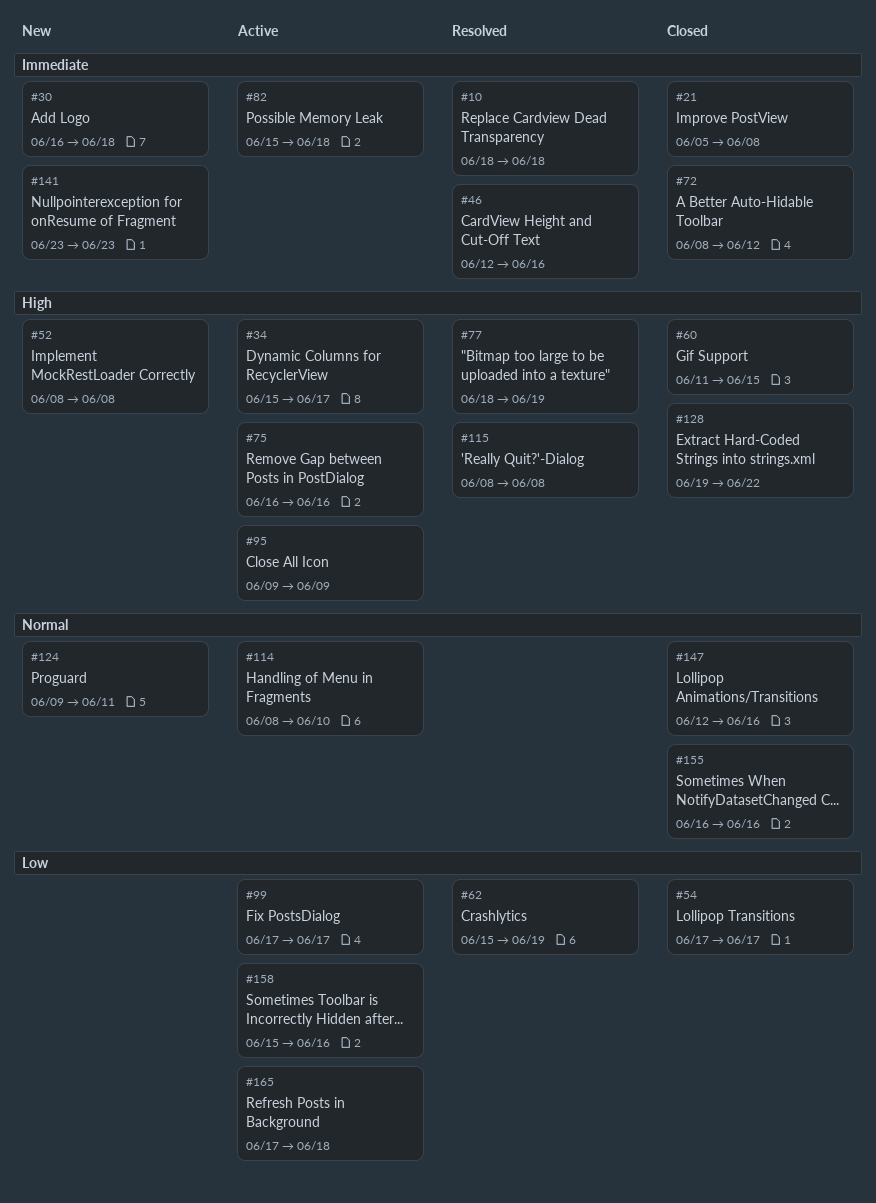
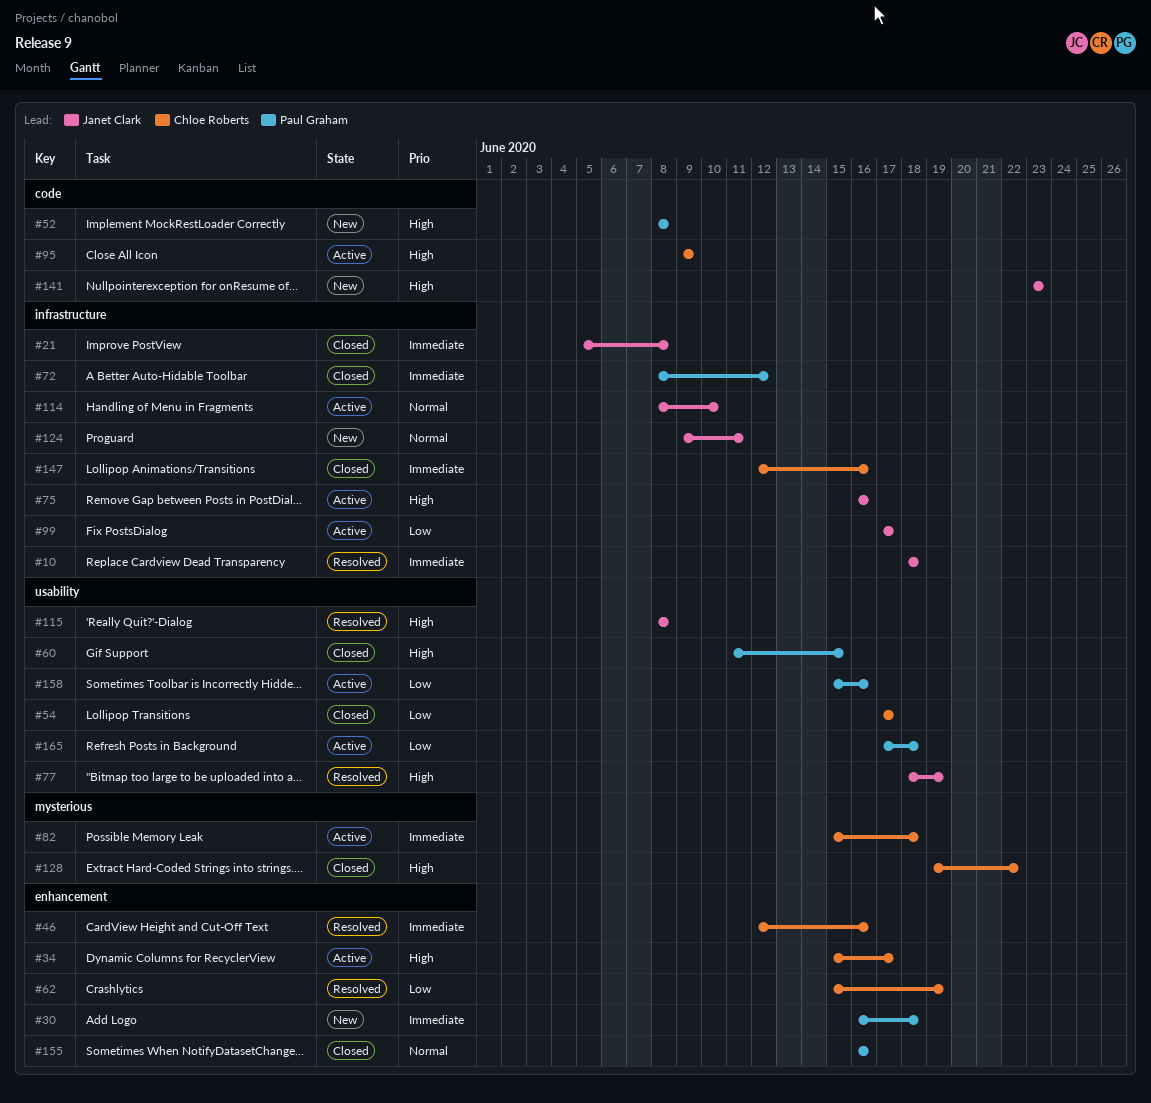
#141, priority: Immediate -> High
#147, priority: Normal -> Immediate

